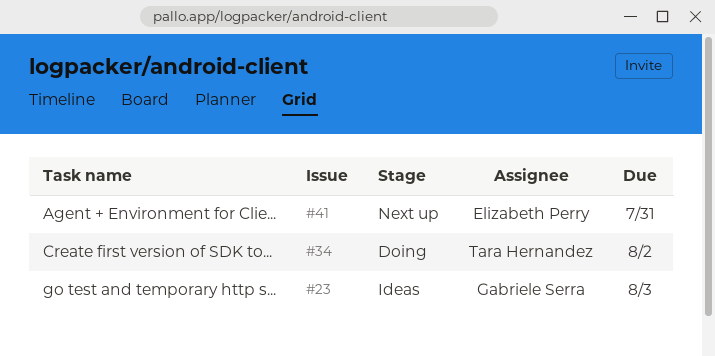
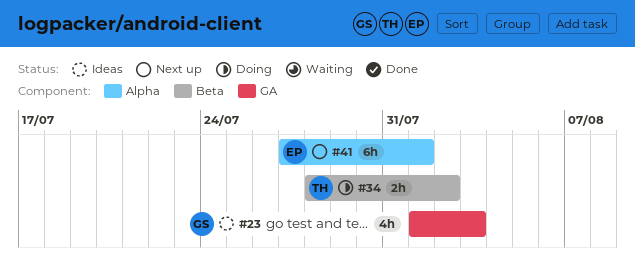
#41, due: Jul 31 -> Aug 1

